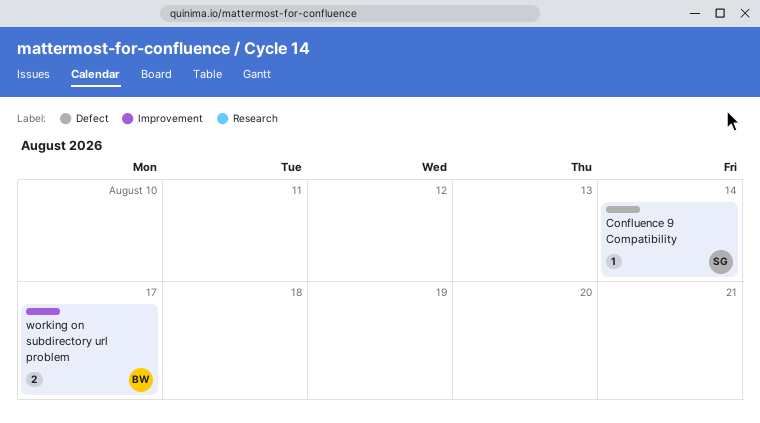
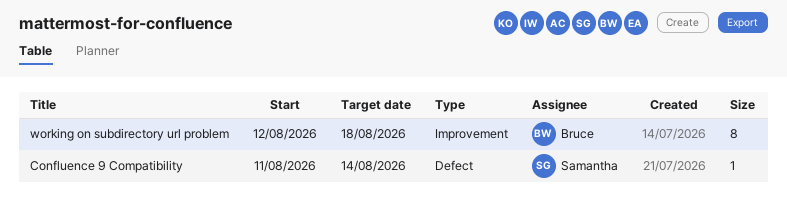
working on subdirectory url problem, estimate: 2 -> 8
working on subdirectory url problem, due: Aug 17 -> Aug 18

